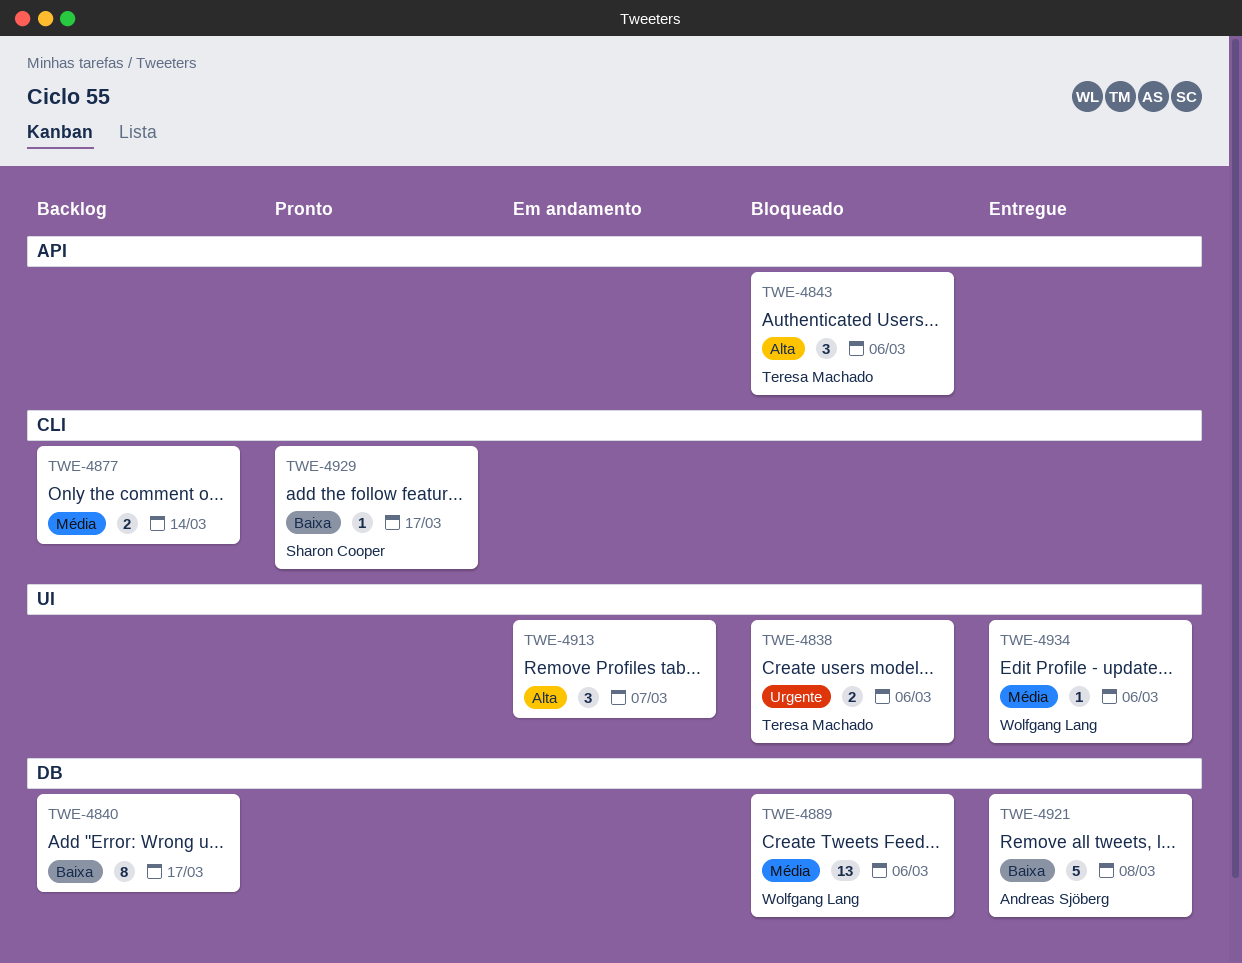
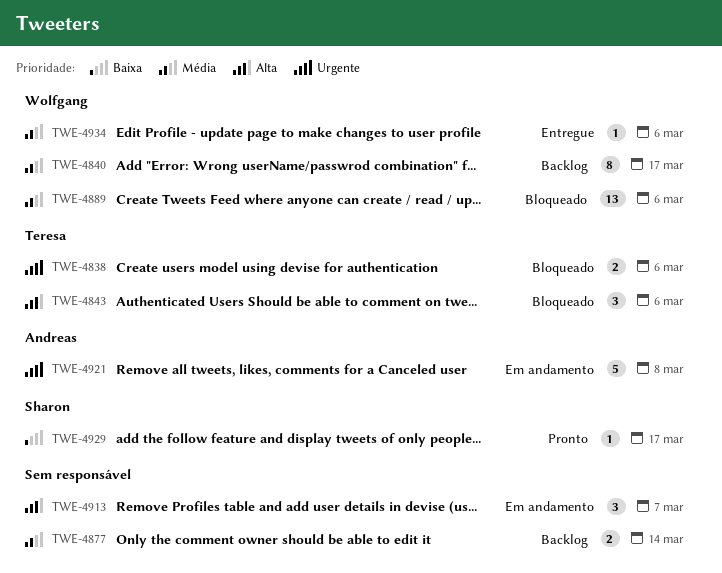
TWE-4840, owner: none -> Wolfgang Lang
TWE-4840, priority: Baixa -> Média
TWE-4921, status: Entregue -> Em andamento
TWE-4921, priority: Baixa -> Urgente

